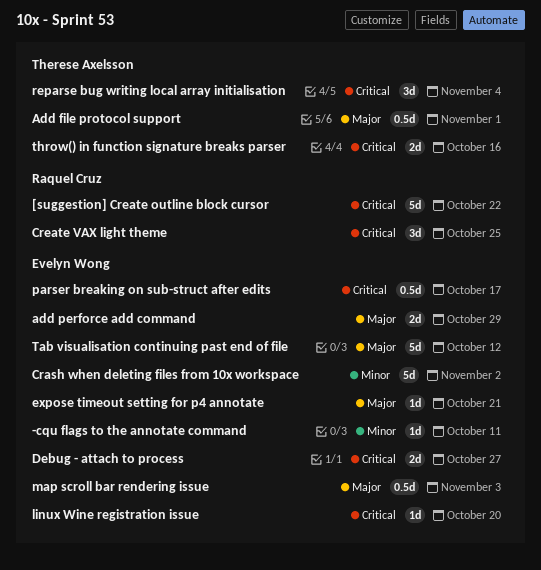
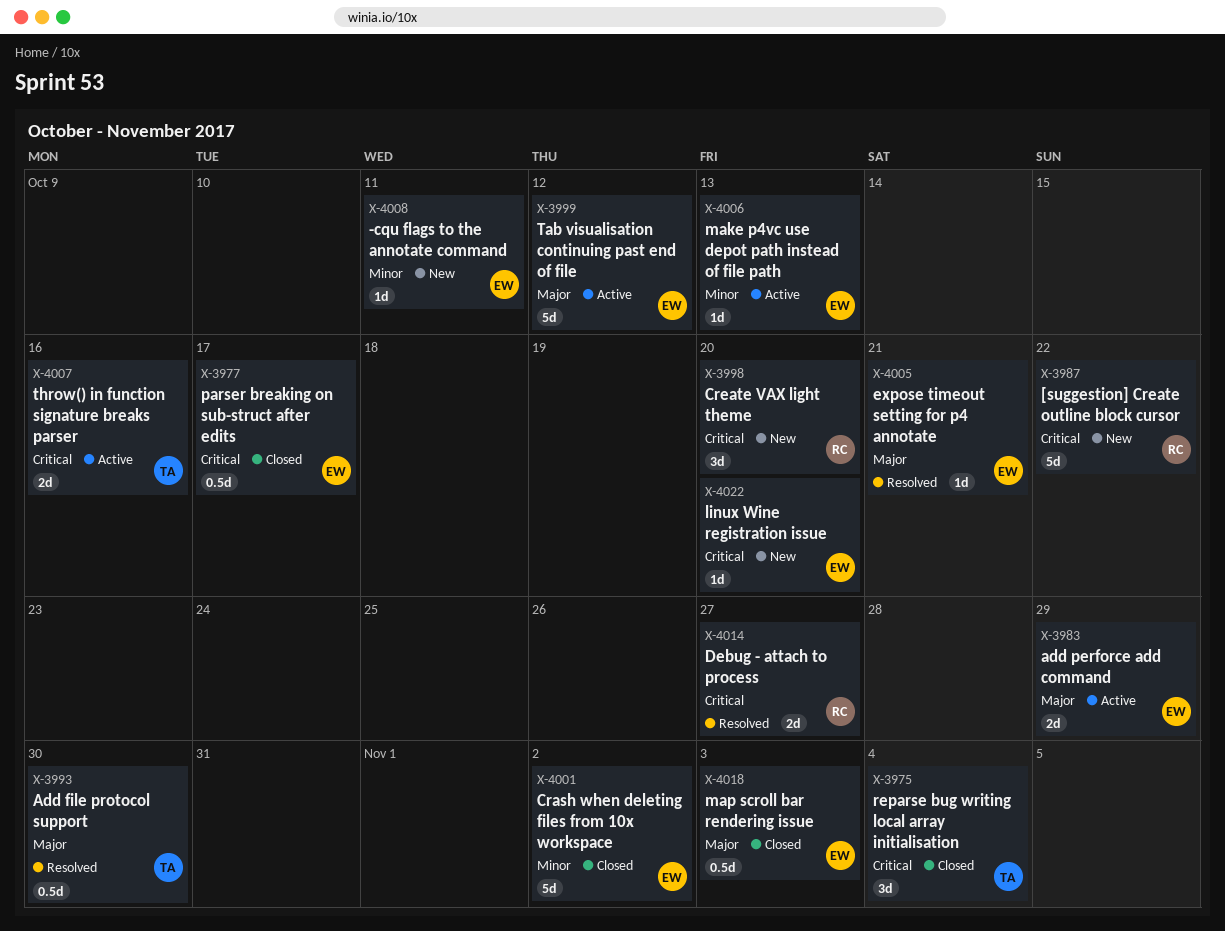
Add file protocol support, due: Nov 1 -> Oct 30
Create VAX light theme, due: Oct 25 -> Oct 20
Debug - attach to process, owner: Evelyn Wong -> Raquel Cruz
make p4vc use depot path instead of file path: none -> present

